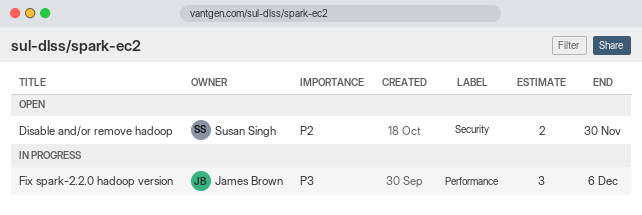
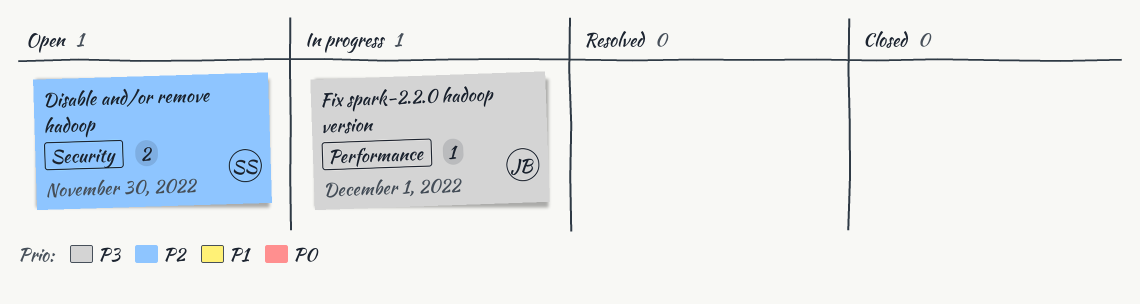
Fix spark-2.2.0 hadoop version, estimate: 3 -> 1
Fix spark-2.2.0 hadoop version, due: Dec 6 -> Dec 1

